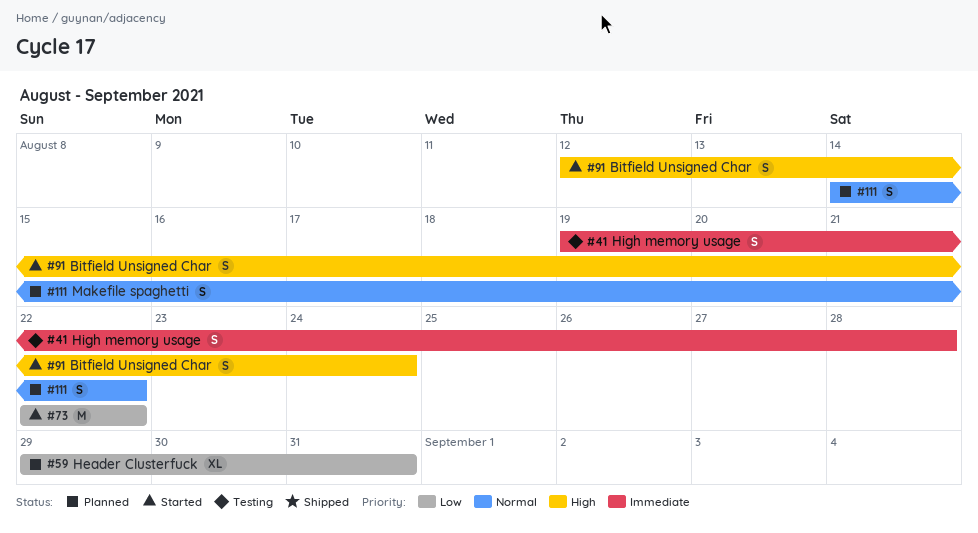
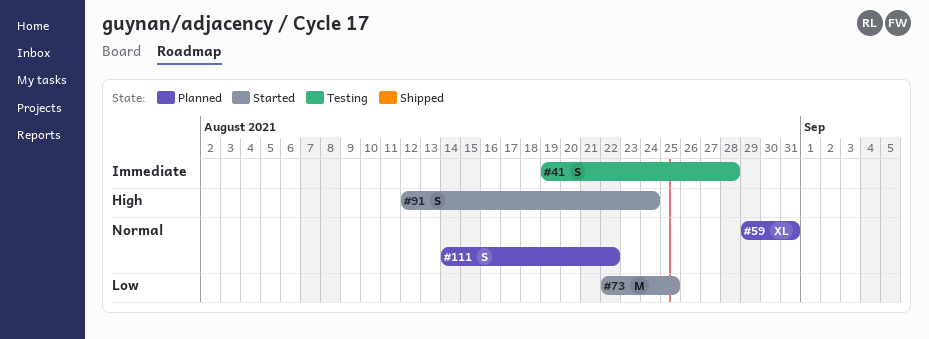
#59, priority: Low -> Normal
#73, due: Aug 22 -> Aug 25

